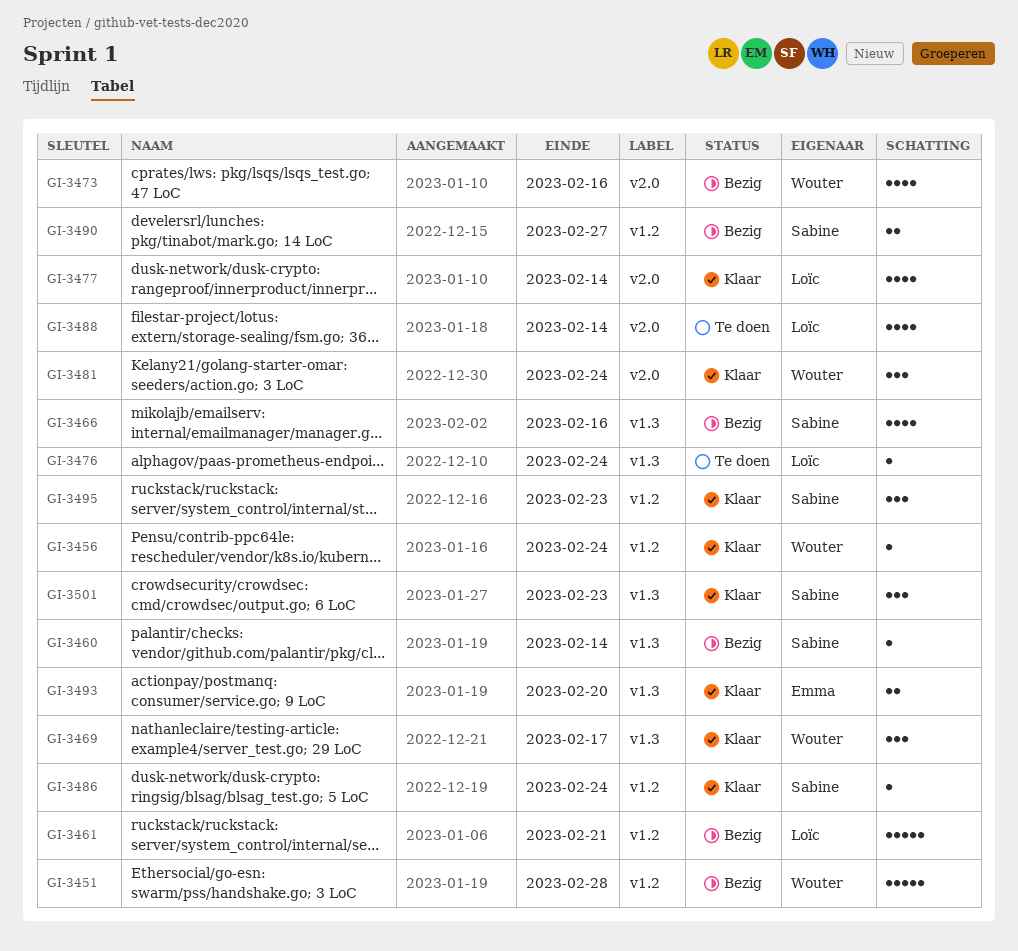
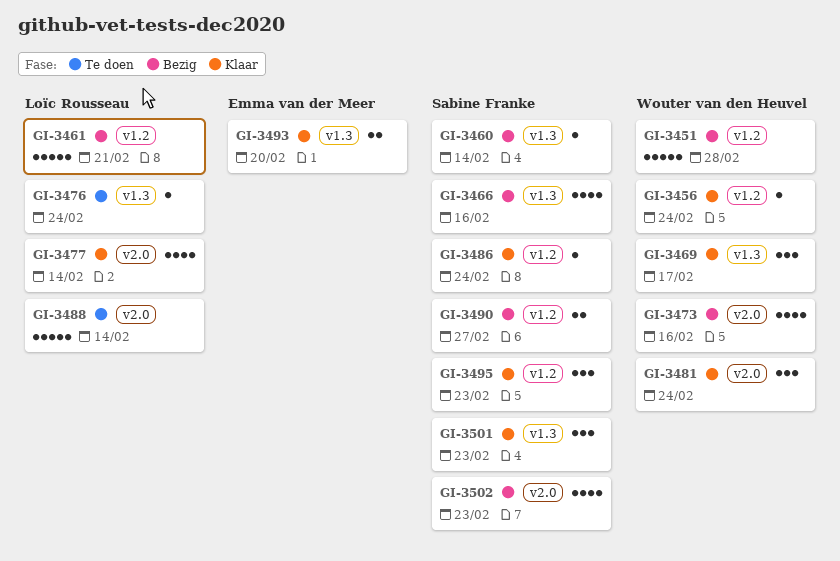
GI-3488, estimate: 4 -> 5
GI-3502: none -> present

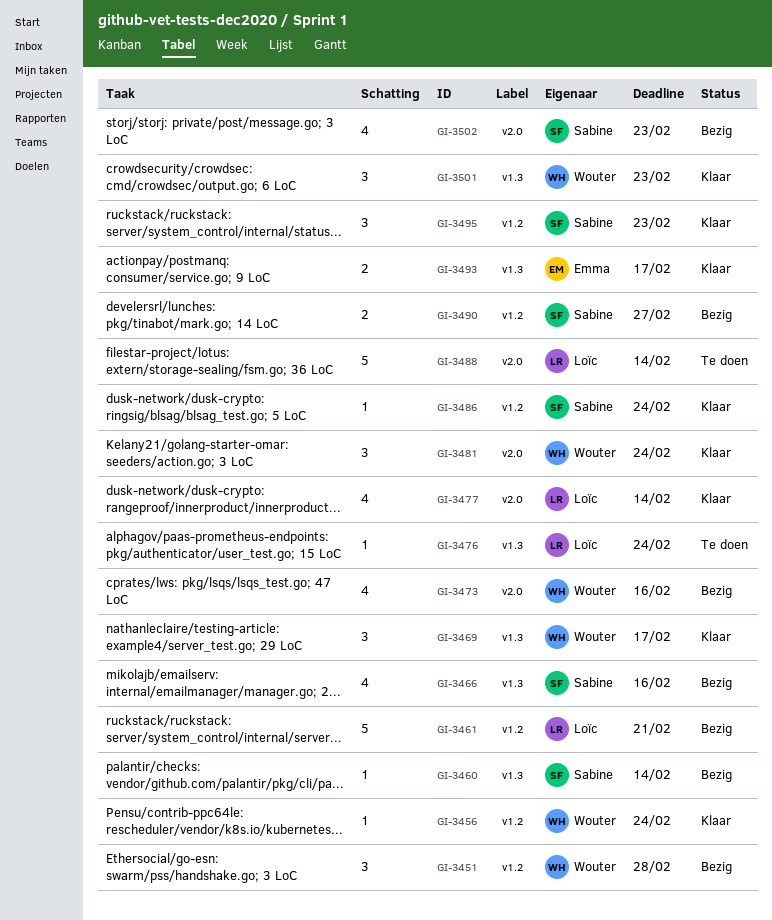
GI-3451, estimate: 5 -> 3
GI-3493, due: Feb 20 -> Feb 17
GI-3501, owner: Sabine Franke -> Wouter van den Heuvel

